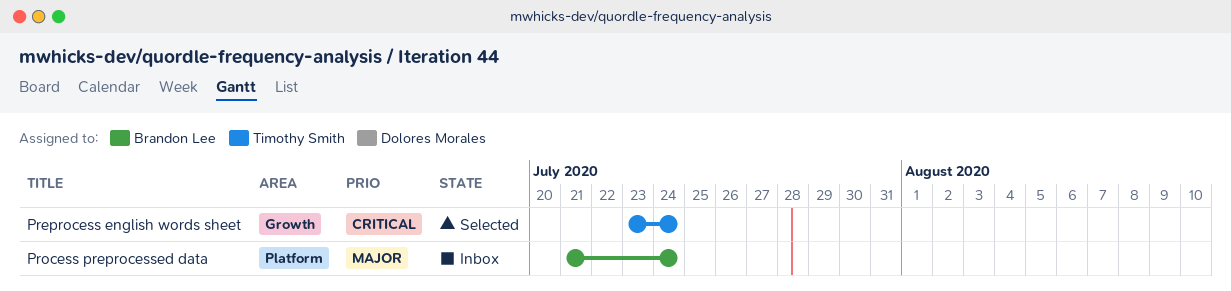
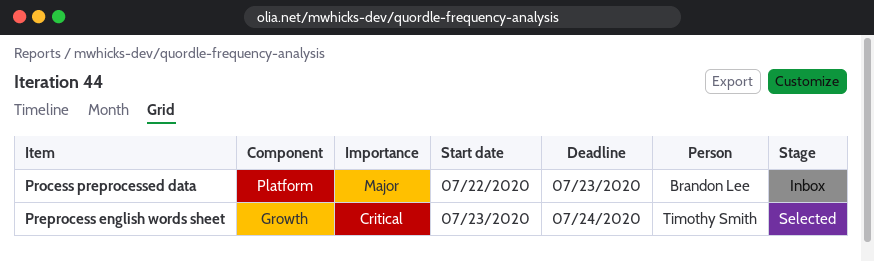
Process preprocessed data, start: Jul 21 -> Jul 22
Process preprocessed data, due: Jul 24 -> Jul 23

